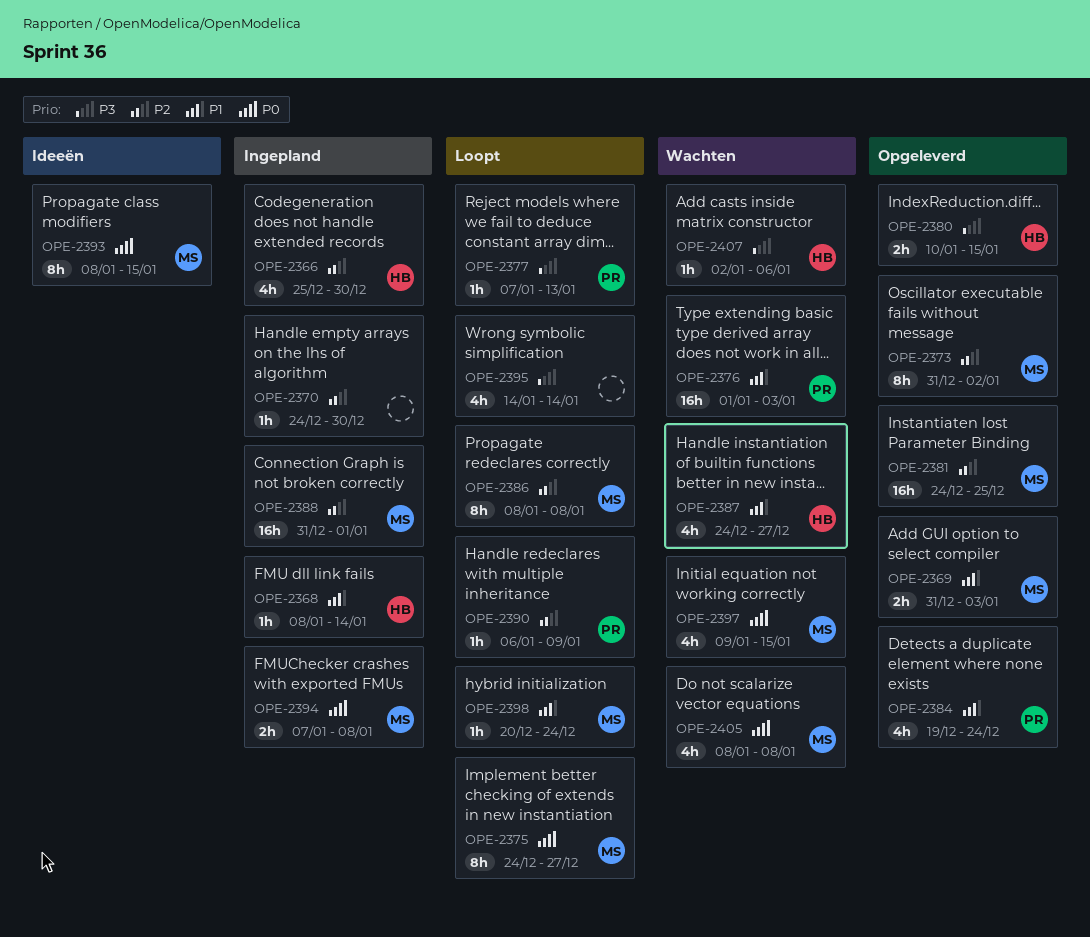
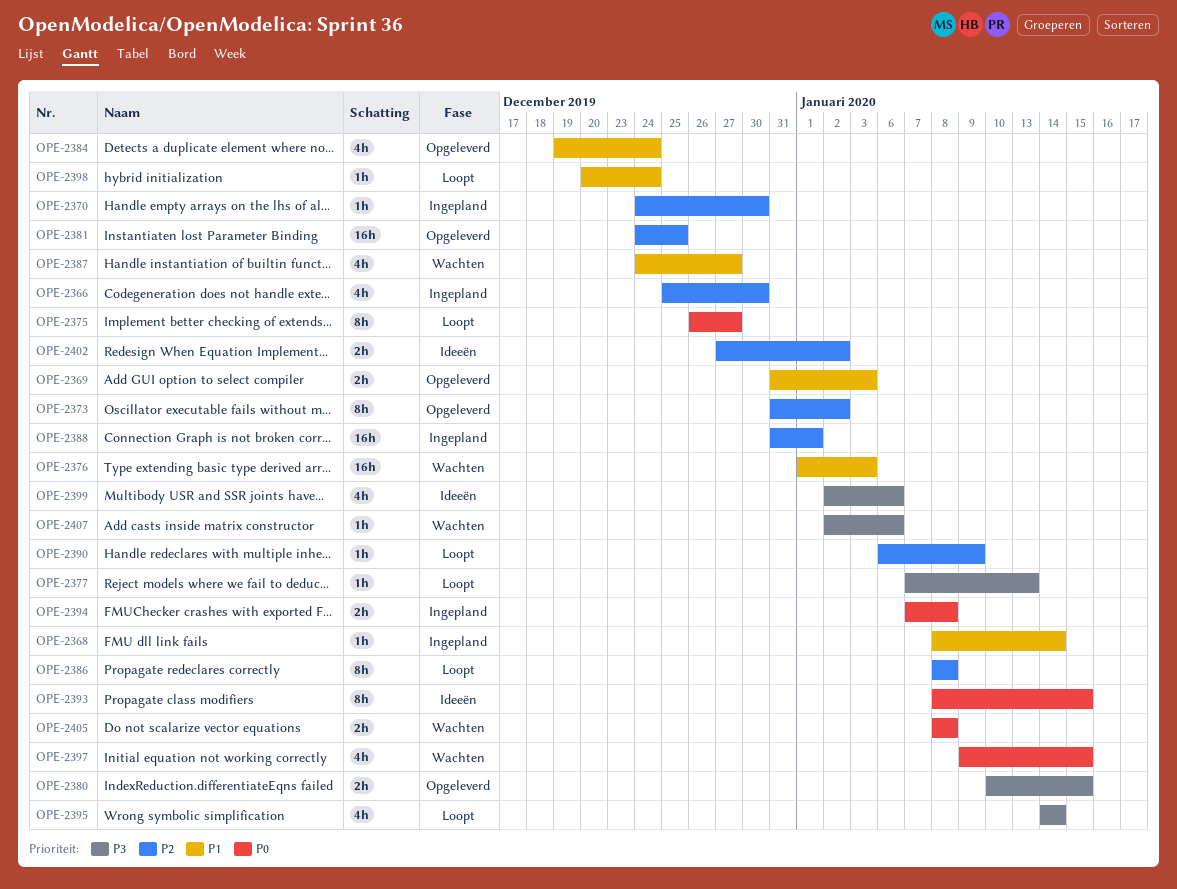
OPE-2375, start: Dec 24 -> Dec 26
OPE-2399: none -> present
OPE-2402: none -> present
OPE-2405, estimate: 4h -> 2h

